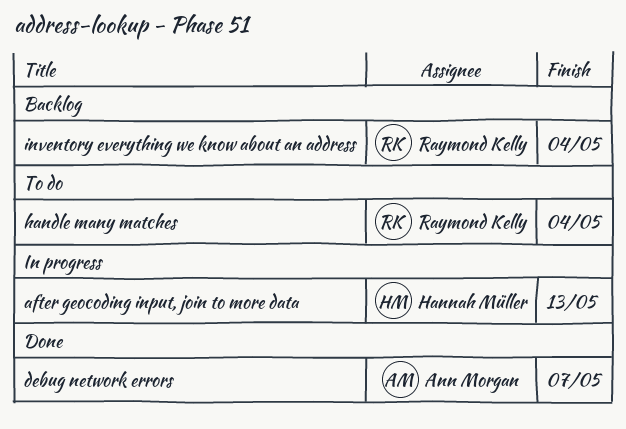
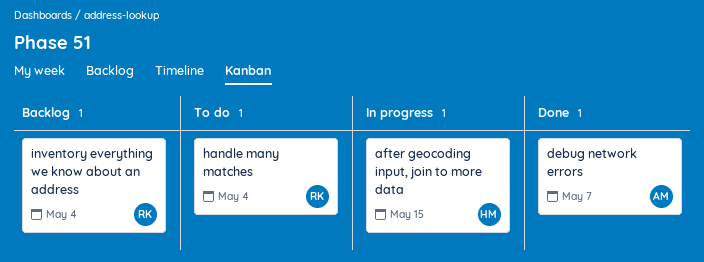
after geocoding input, join to more data, due: May 13 -> May 15

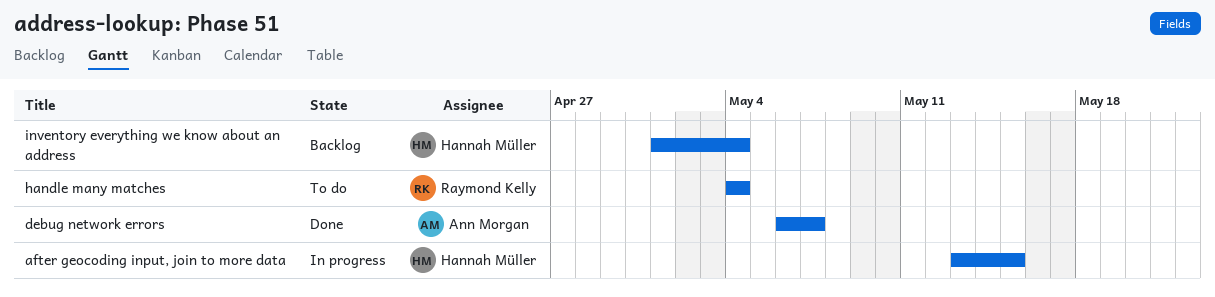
inventory everything we know about an address, owner: Raymond Kelly -> Hannah Müller

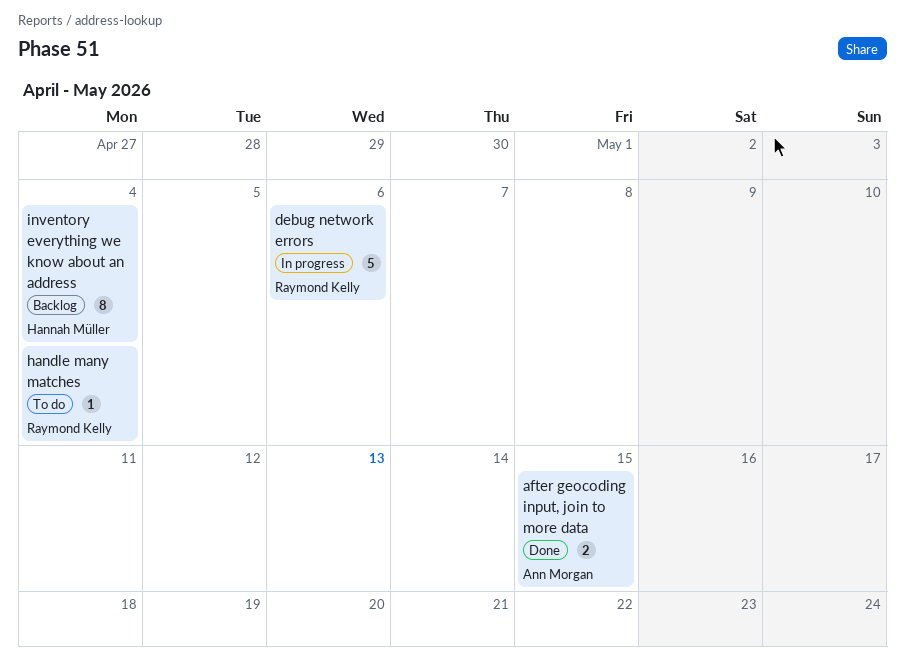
after geocoding input, join to more data, status: In progress -> Done
after geocoding input, join to more data, owner: Hannah Müller -> Ann Morgan
debug network errors, status: Done -> In progress
debug network errors, owner: Ann Morgan -> Raymond Kelly
debug network errors, due: May 7 -> May 6

